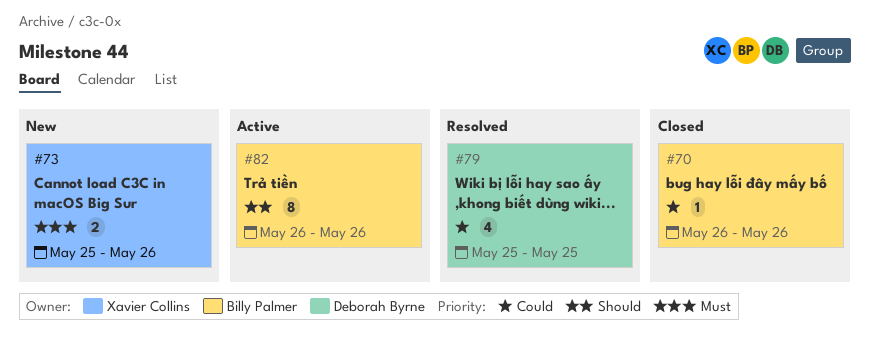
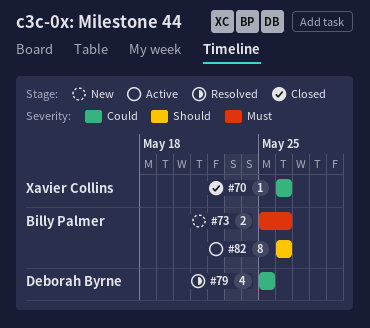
#70, owner: Billy Palmer -> Xavier Collins
#73, owner: Xavier Collins -> Billy Palmer

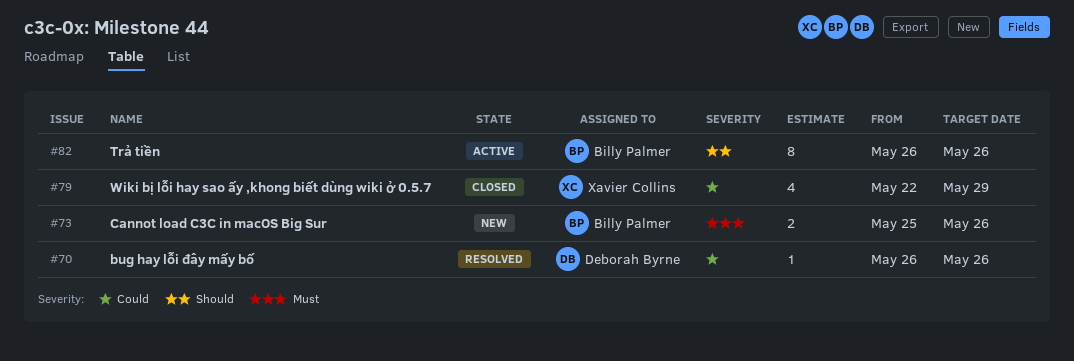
#70, status: Closed -> Resolved
#70, owner: Xavier Collins -> Deborah Byrne
#79, status: Resolved -> Closed
#79, owner: Deborah Byrne -> Xavier Collins
#79, start: May 25 -> May 22
#79, due: May 25 -> May 29

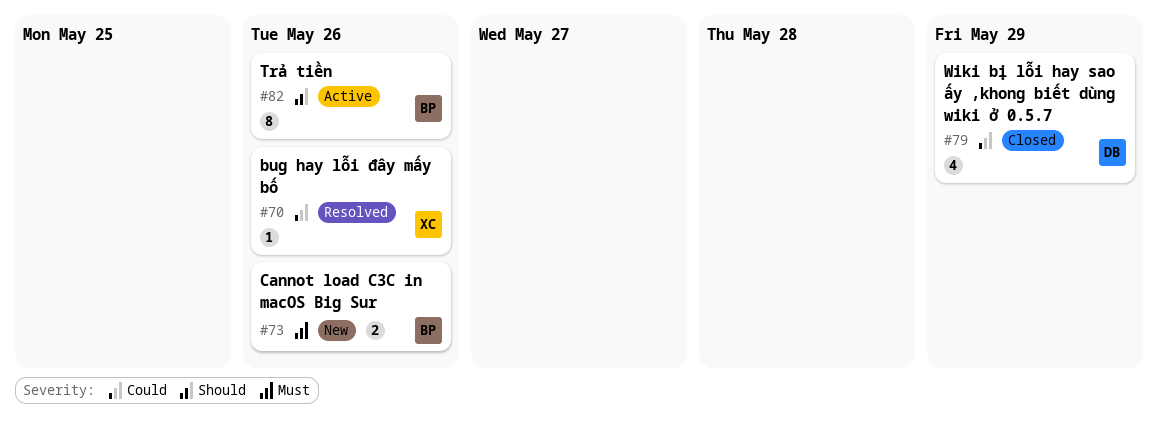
#70, owner: Deborah Byrne -> Xavier Collins
#79, owner: Xavier Collins -> Deborah Byrne

